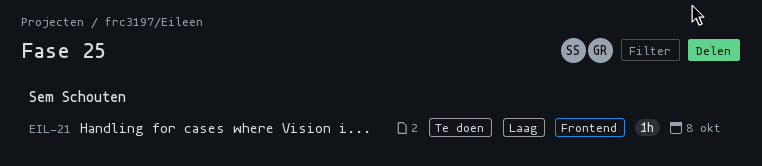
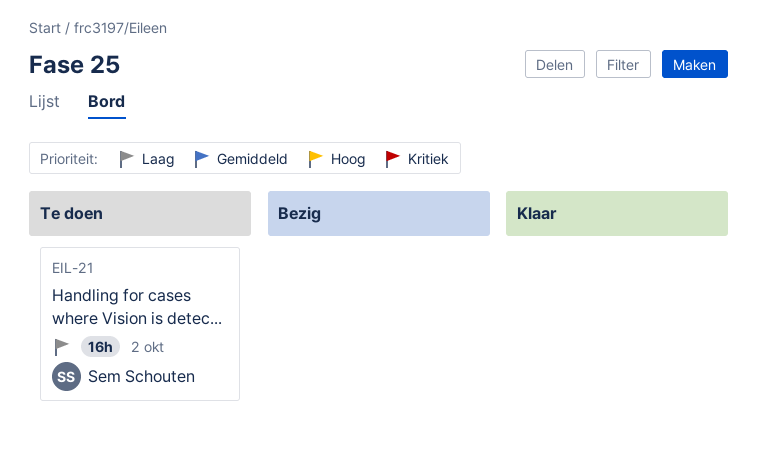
EIL-21, estimate: 1h -> 16h
EIL-21, due: Oct 8 -> Oct 2

